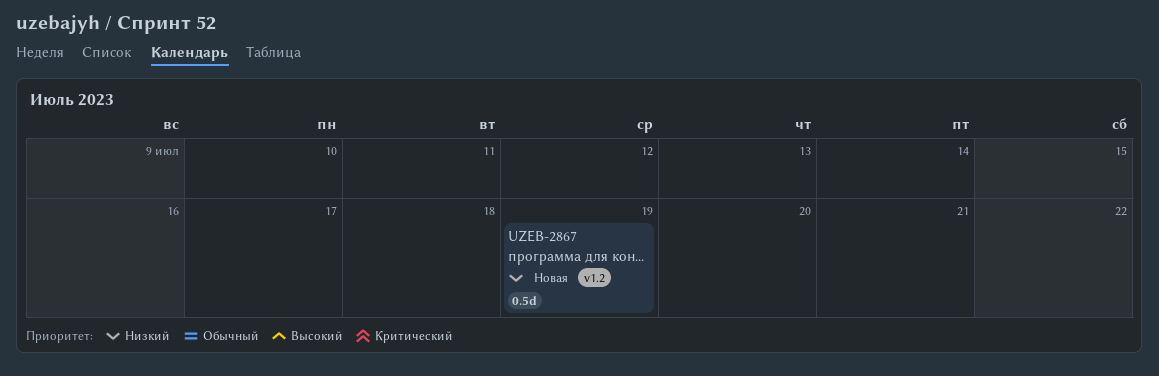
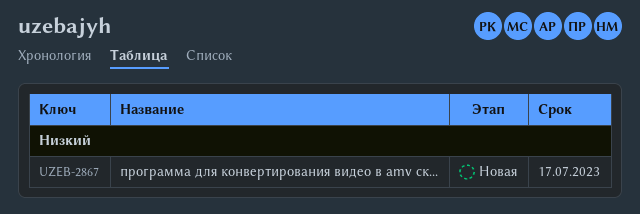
UZEB-2867, due: Jul 19 -> Jul 17

